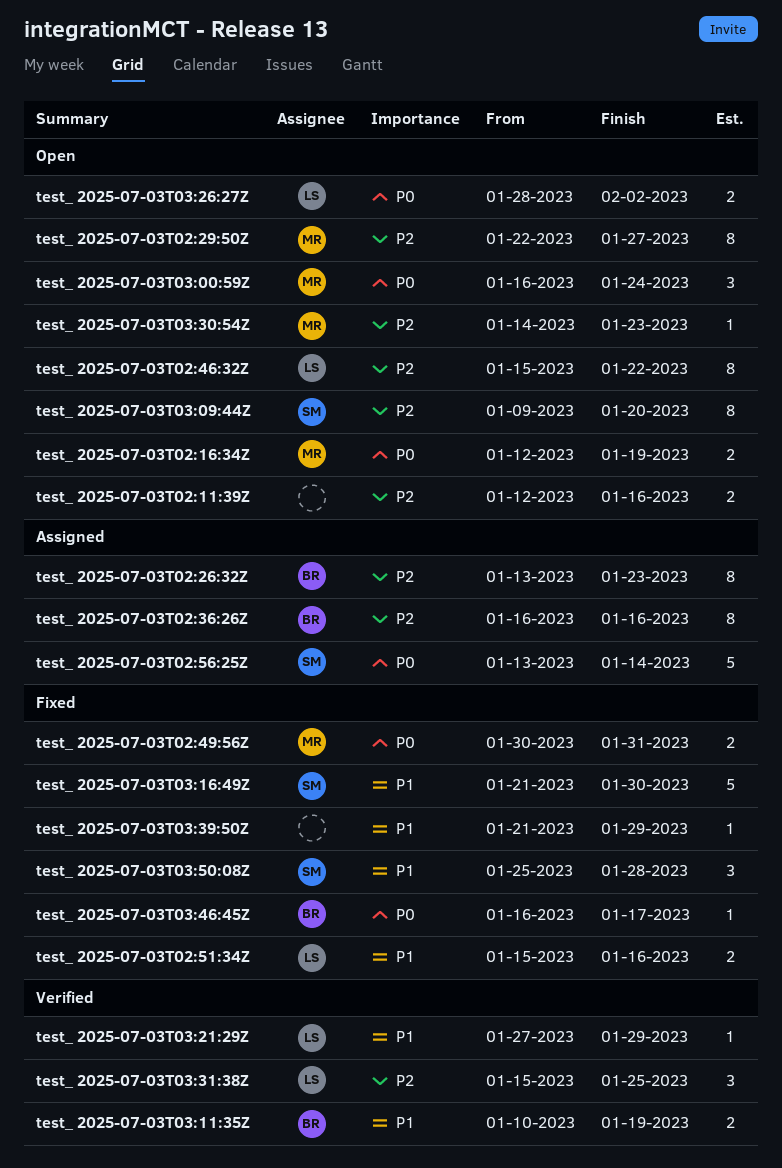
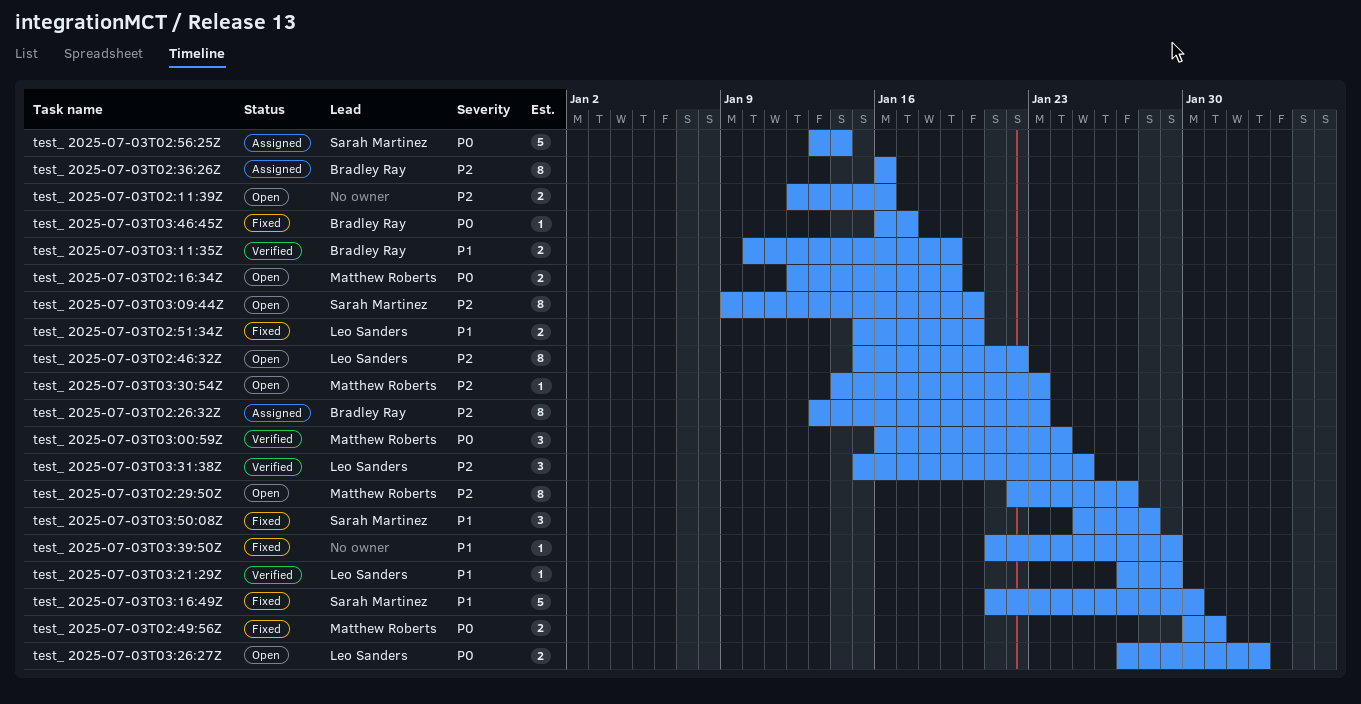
test_ 2025-07-03T02:51:34Z, due: Jan 16 -> Jan 20
test_ 2025-07-03T03:00:59Z, status: Open -> Verified
test_ 2025-07-03T03:26:27Z, start: Jan 28 -> Jan 27

